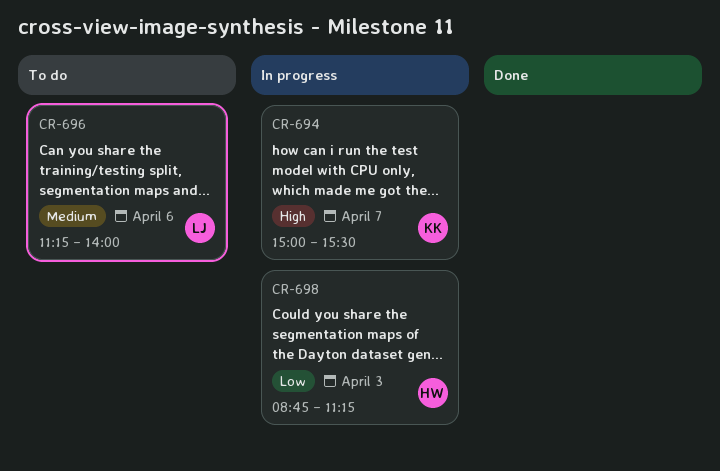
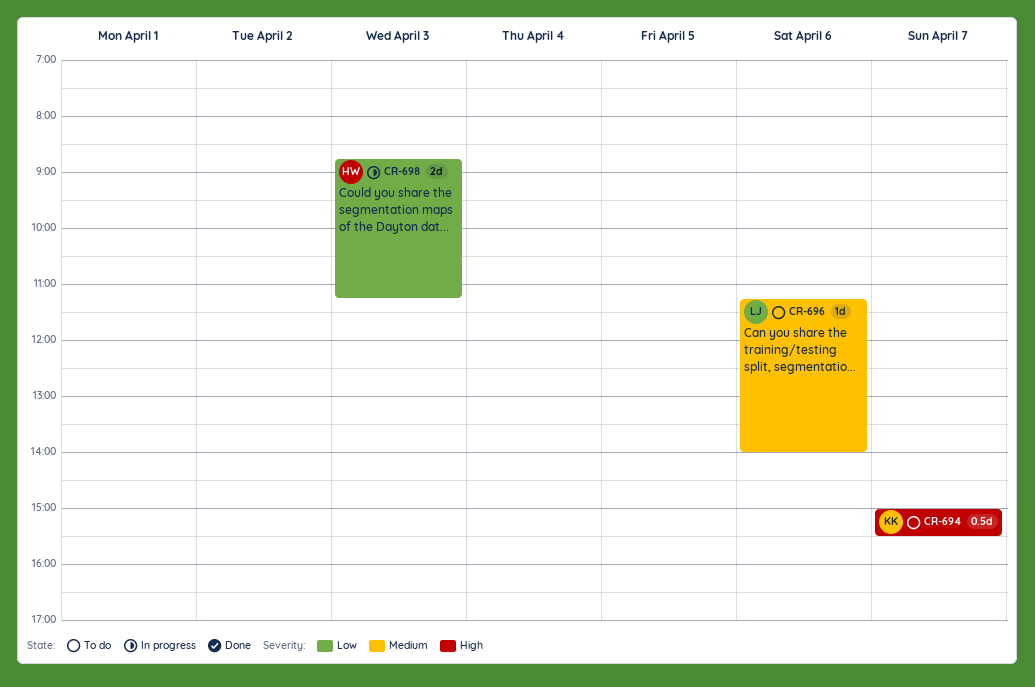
CR-694, status: In progress -> To do

